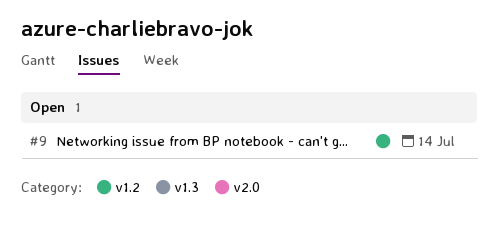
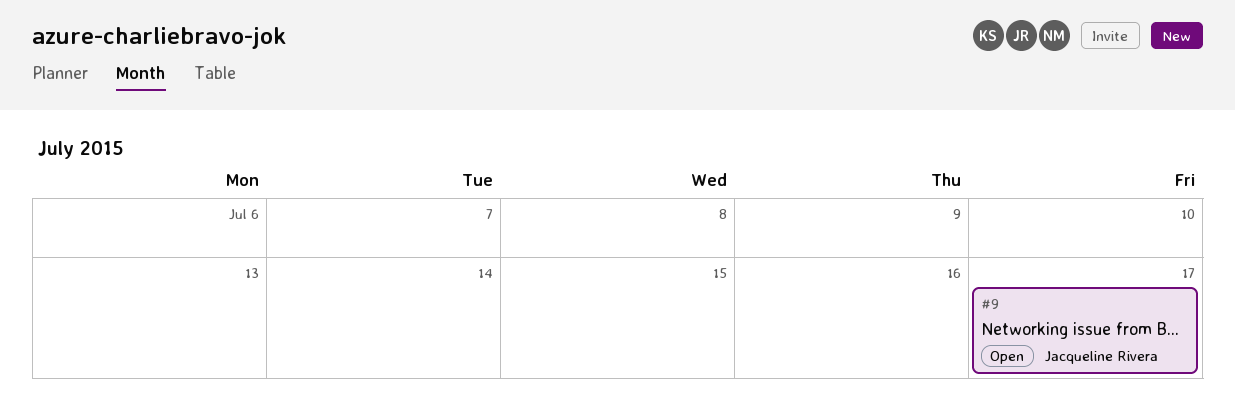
#9, due: Jul 14 -> Jul 17

